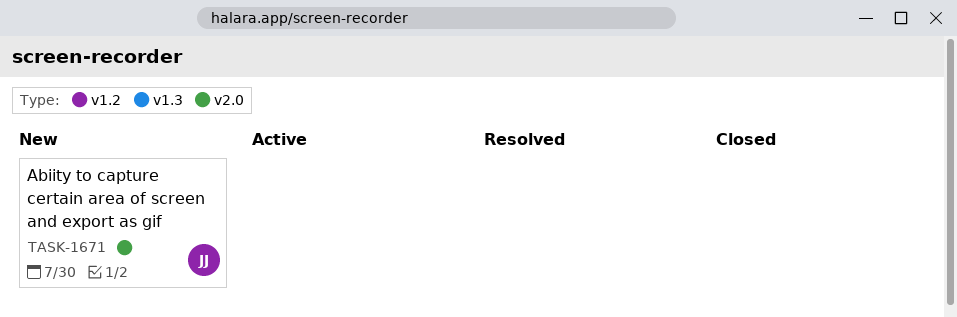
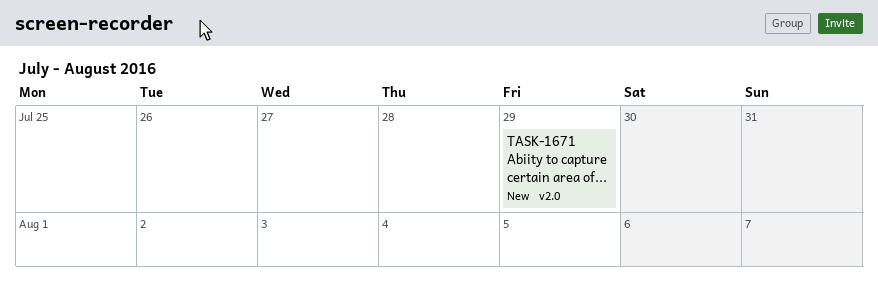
TASK-1671, due: Jul 30 -> Jul 29

